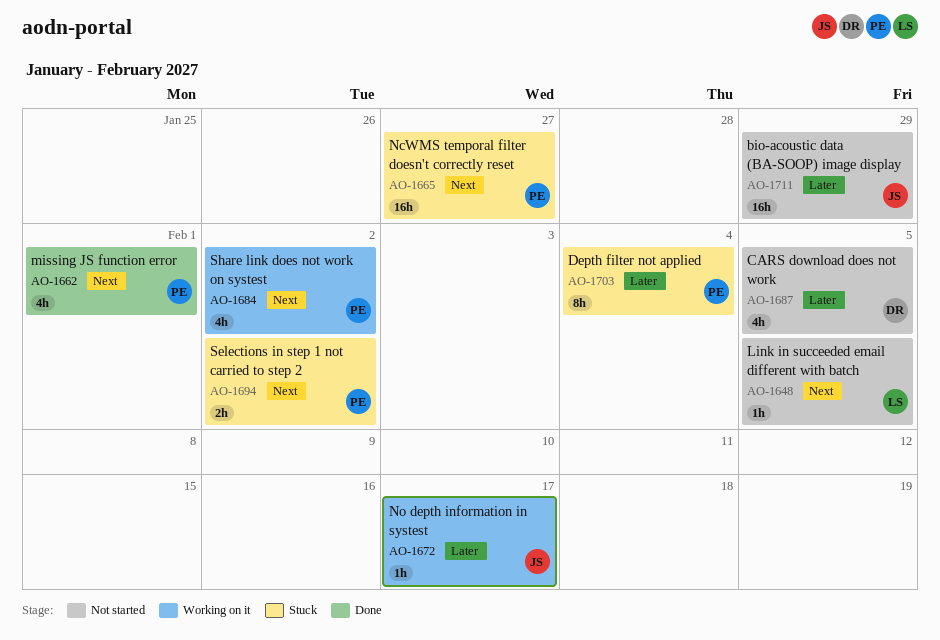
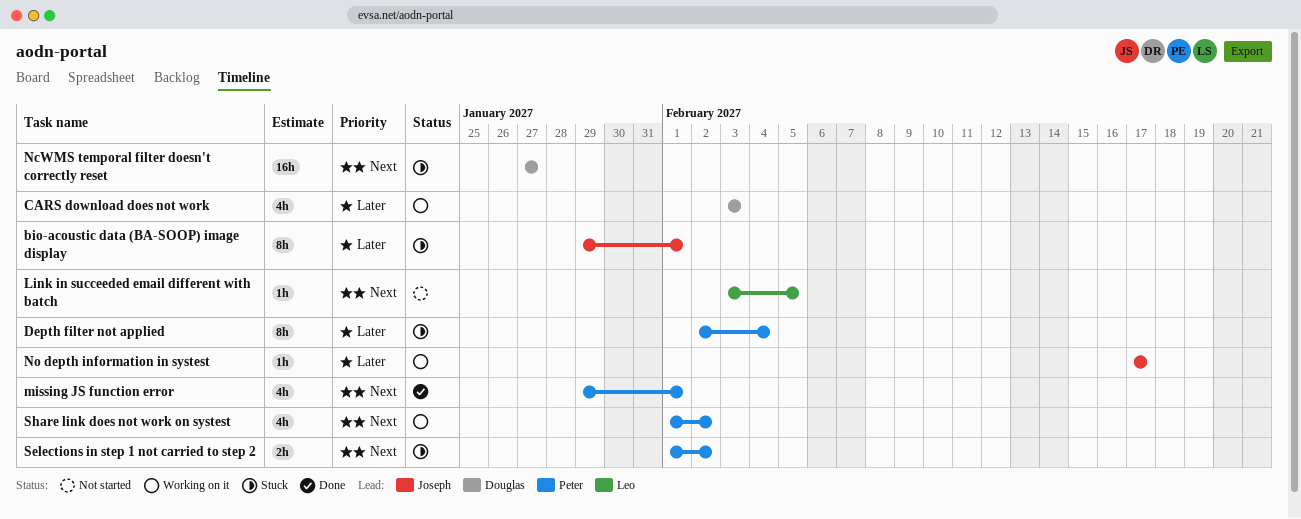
bio-acoustic data (BA-SOOP) image display, status: Not started -> Stuck
bio-acoustic data (BA-SOOP) image display, estimate: 16h -> 8h
bio-acoustic data (BA-SOOP) image display, due: Jan 29 -> Feb 1
CARS download does not work, status: Not started -> Working on it
CARS download does not work, due: Feb 5 -> Feb 3
NcWMS temporal filter doesn't correctly reset, owner: Peter -> Douglas

